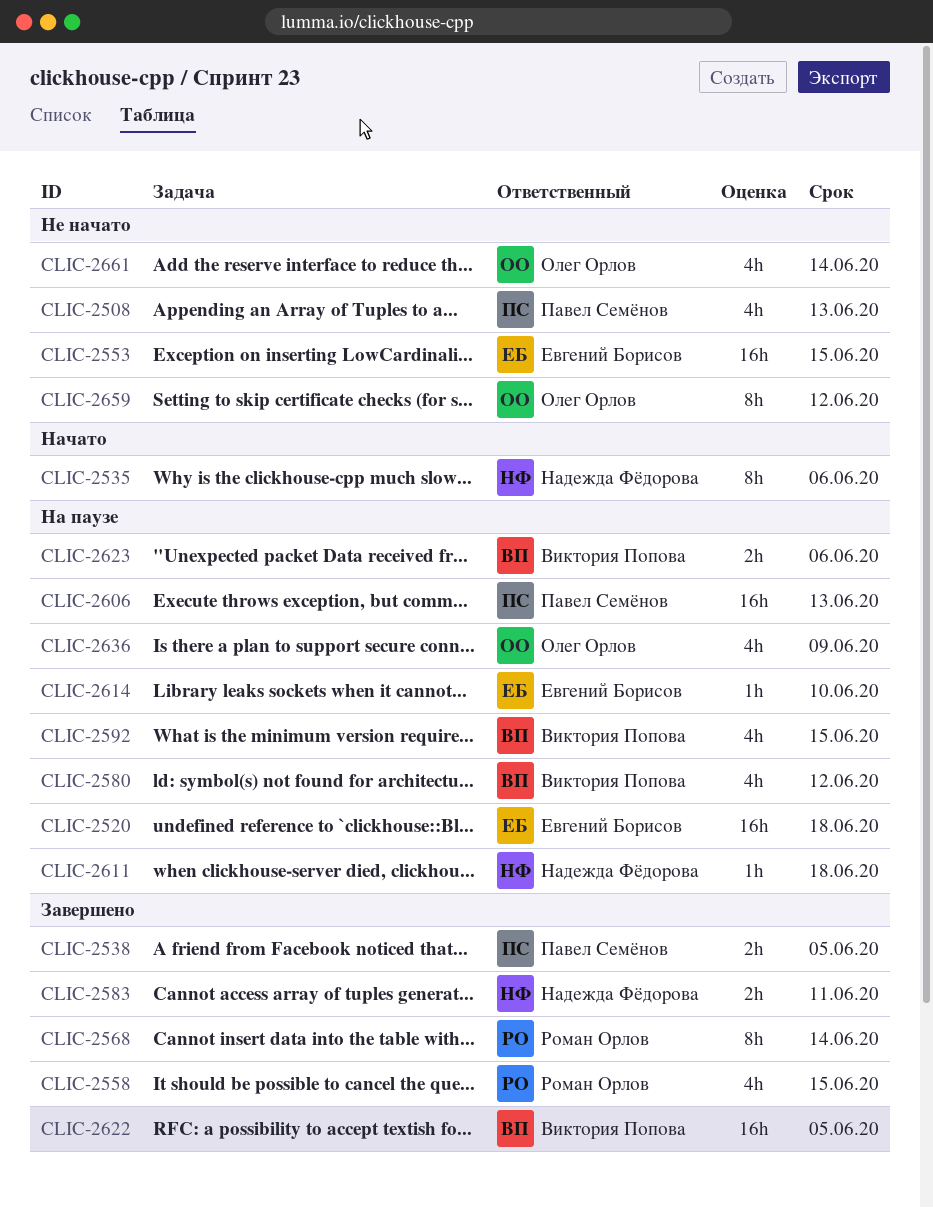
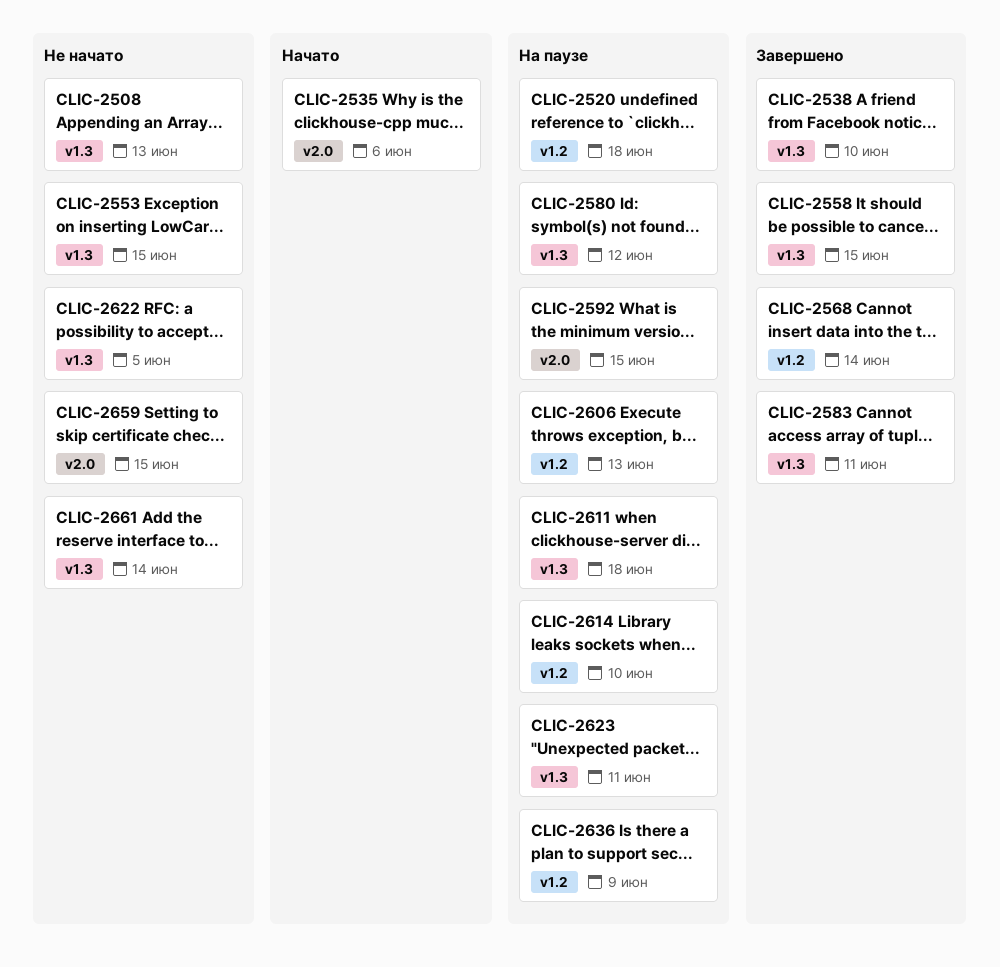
CLIC-2538, due: Jun 5 -> Jun 10
CLIC-2622, status: Завершено -> Не начато
CLIC-2623, due: Jun 6 -> Jun 11
CLIC-2659, due: Jun 12 -> Jun 15

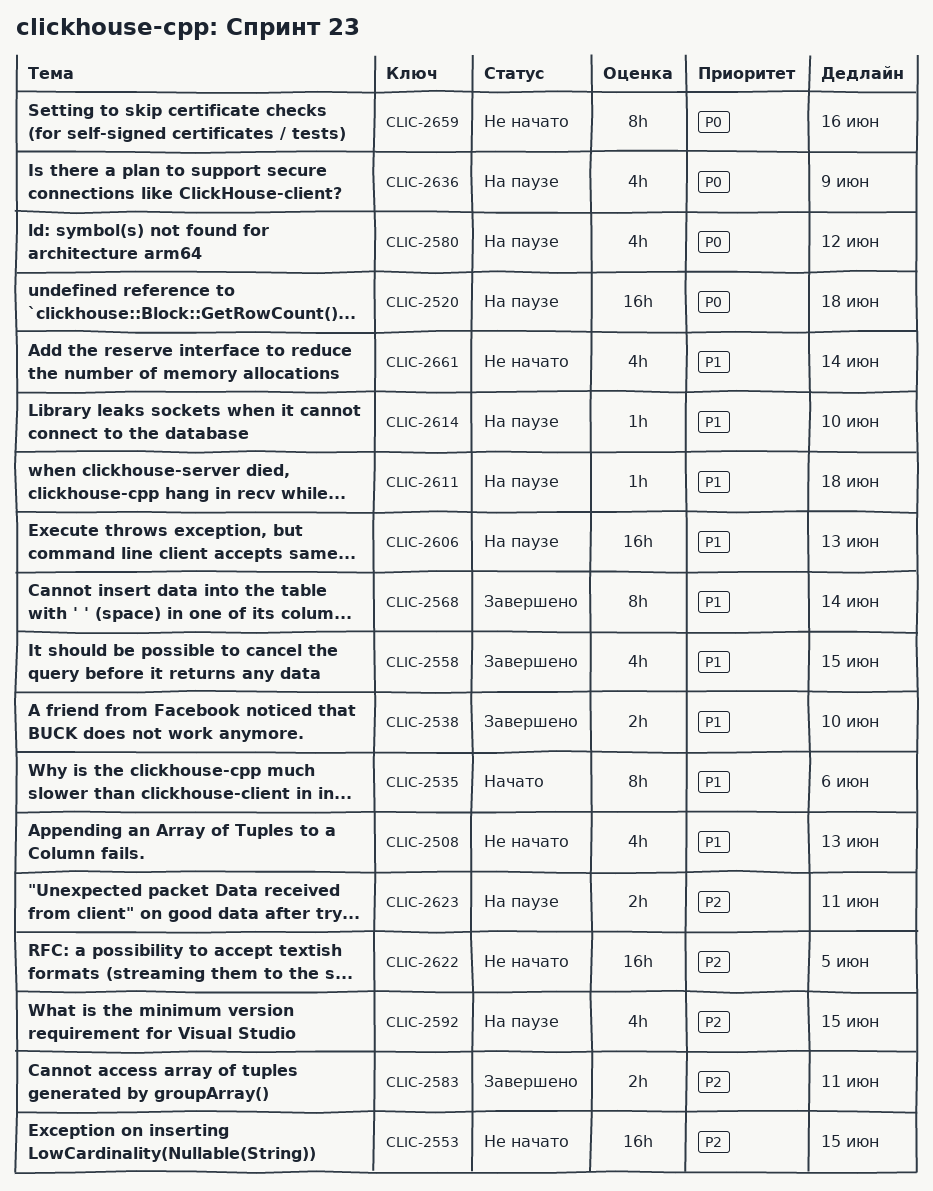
CLIC-2659, due: Jun 15 -> Jun 16

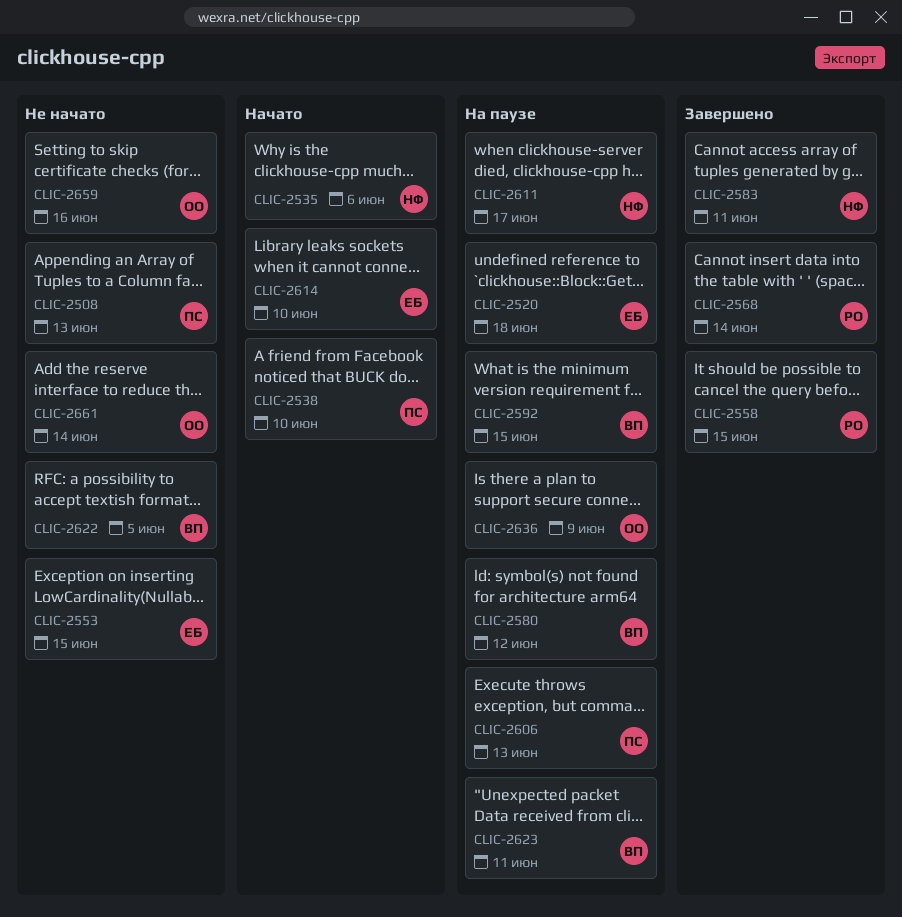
CLIC-2538, status: Завершено -> Начато
CLIC-2611, due: Jun 18 -> Jun 17
CLIC-2614, status: На паузе -> Начато

